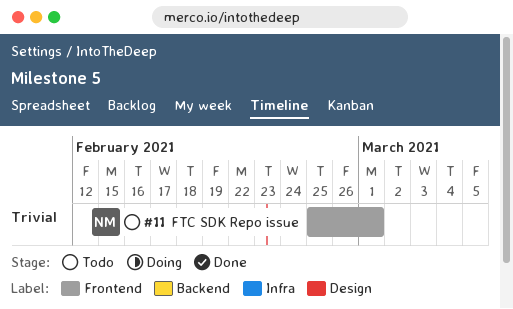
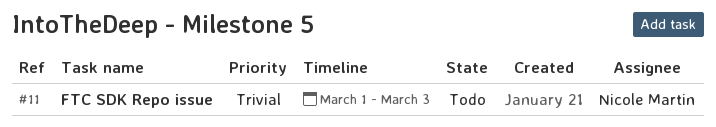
#11, start: Feb 25 -> Mar 1
#11, due: Mar 1 -> Mar 3

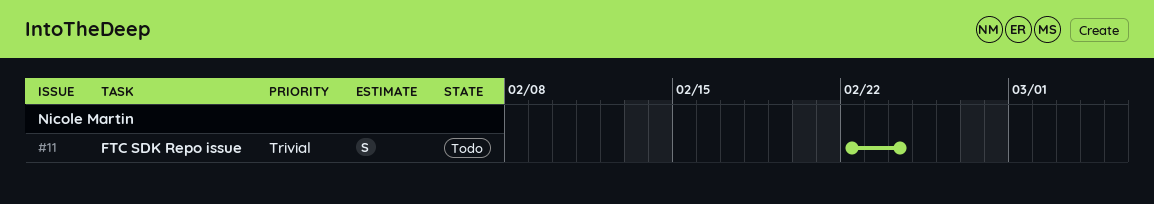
#11, start: Mar 1 -> Feb 22
#11, due: Mar 3 -> Feb 24

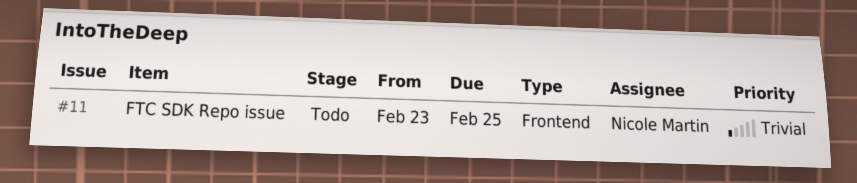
#11, start: Feb 22 -> Feb 23
#11, due: Feb 24 -> Feb 25

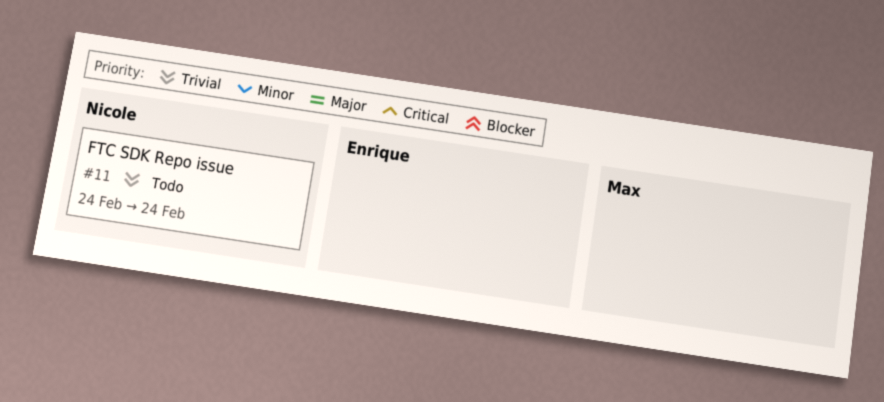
#11, start: Feb 23 -> Feb 24
#11, due: Feb 25 -> Feb 24

